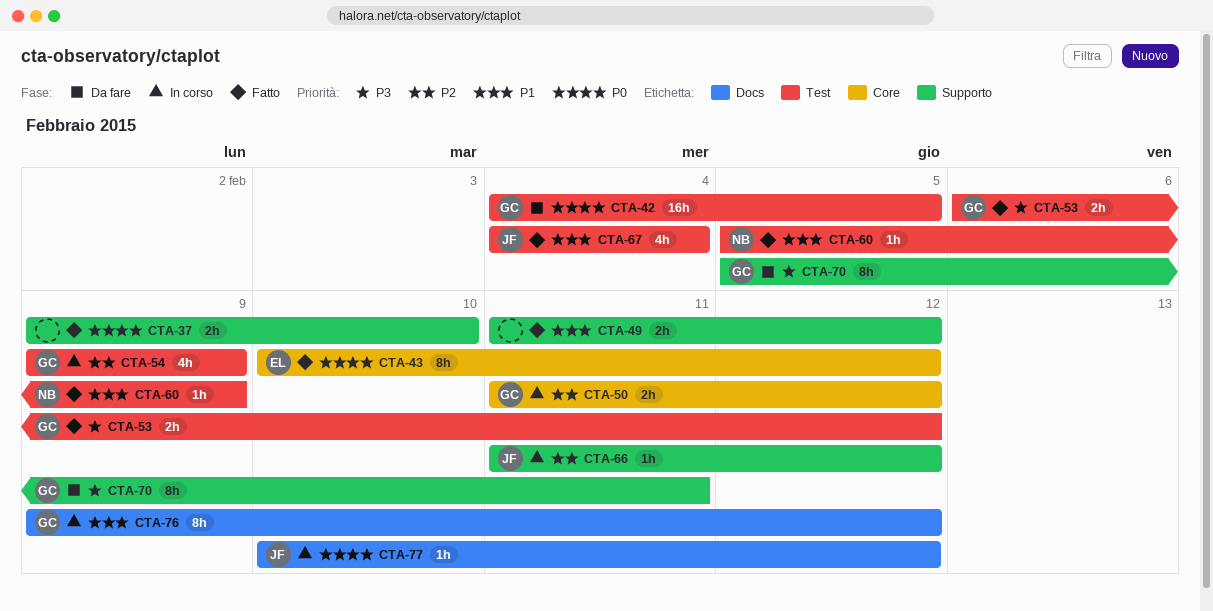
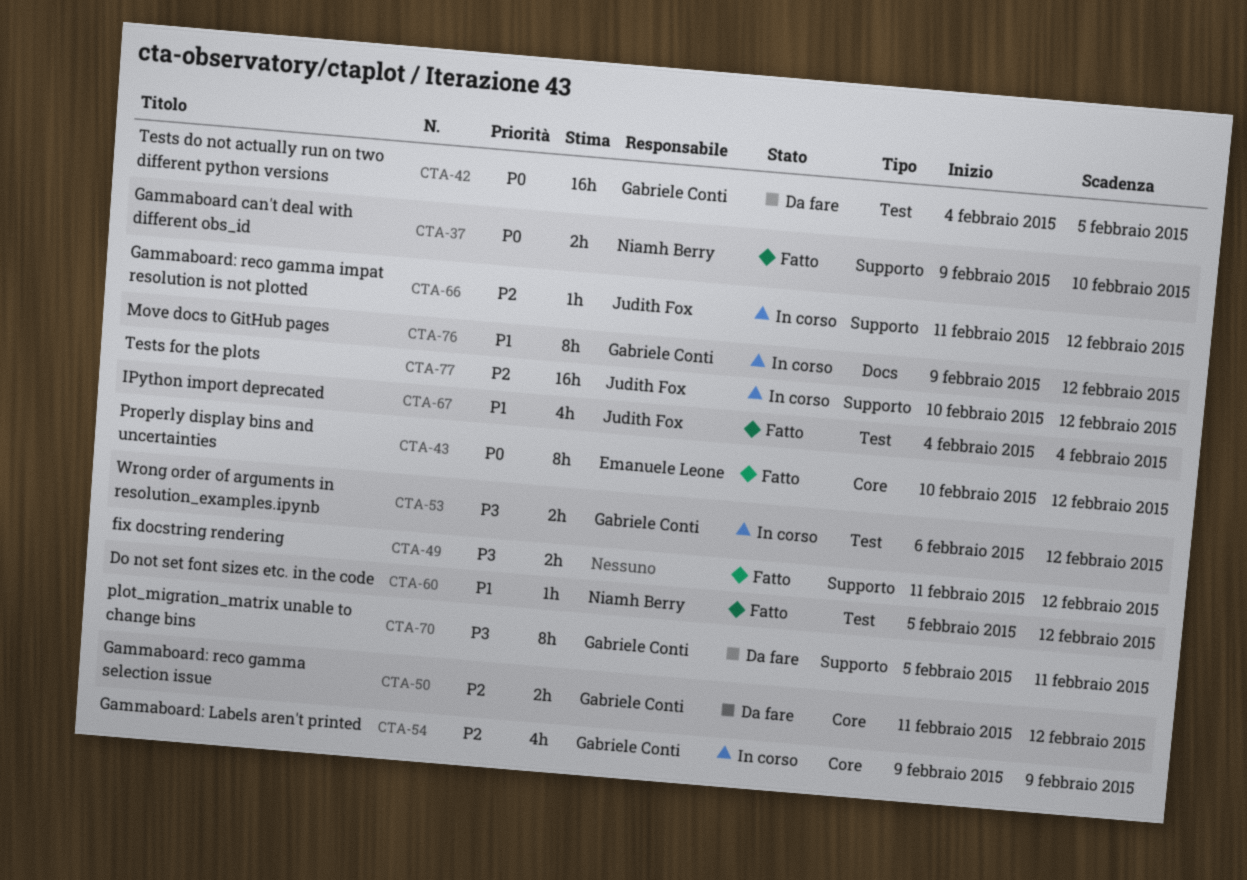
CTA-37, owner: none -> Niamh Berry
CTA-49, priority: P1 -> P3
CTA-50, status: In corso -> Da fare
CTA-53, status: Fatto -> In corso
CTA-54, label: Test -> Core
CTA-60, due: Feb 9 -> Feb 12
CTA-77, priority: P0 -> P2
CTA-77, label: Docs -> Supporto
CTA-77, estimate: 1h -> 16h

